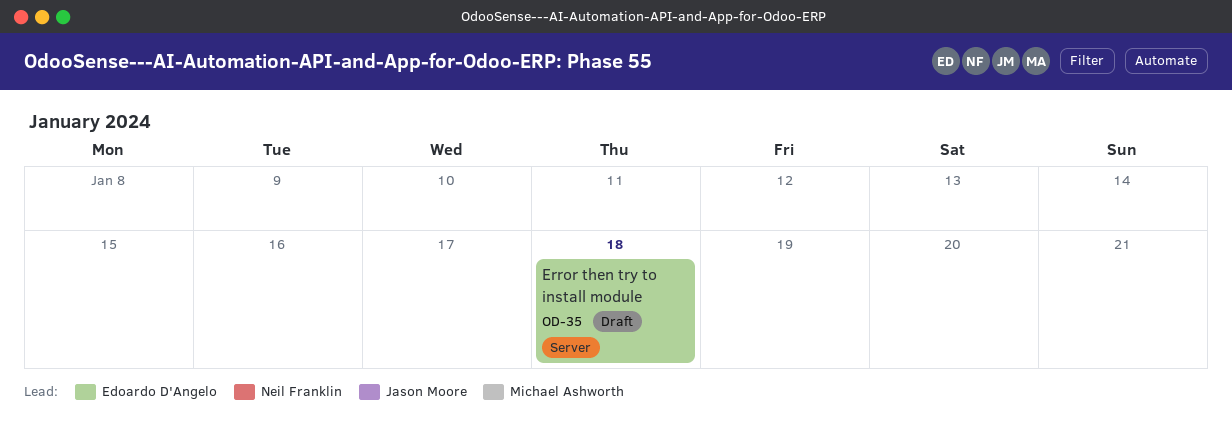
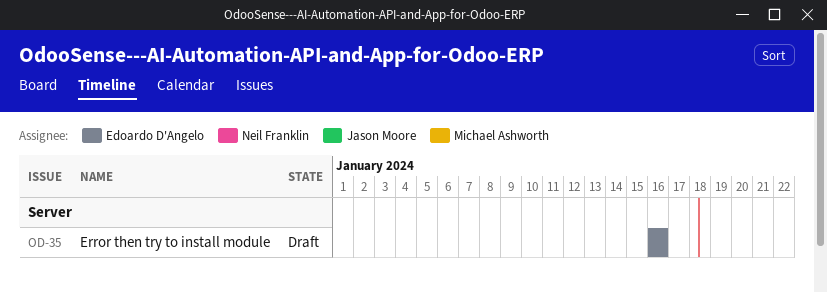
OD-35, due: Jan 18 -> Jan 16

